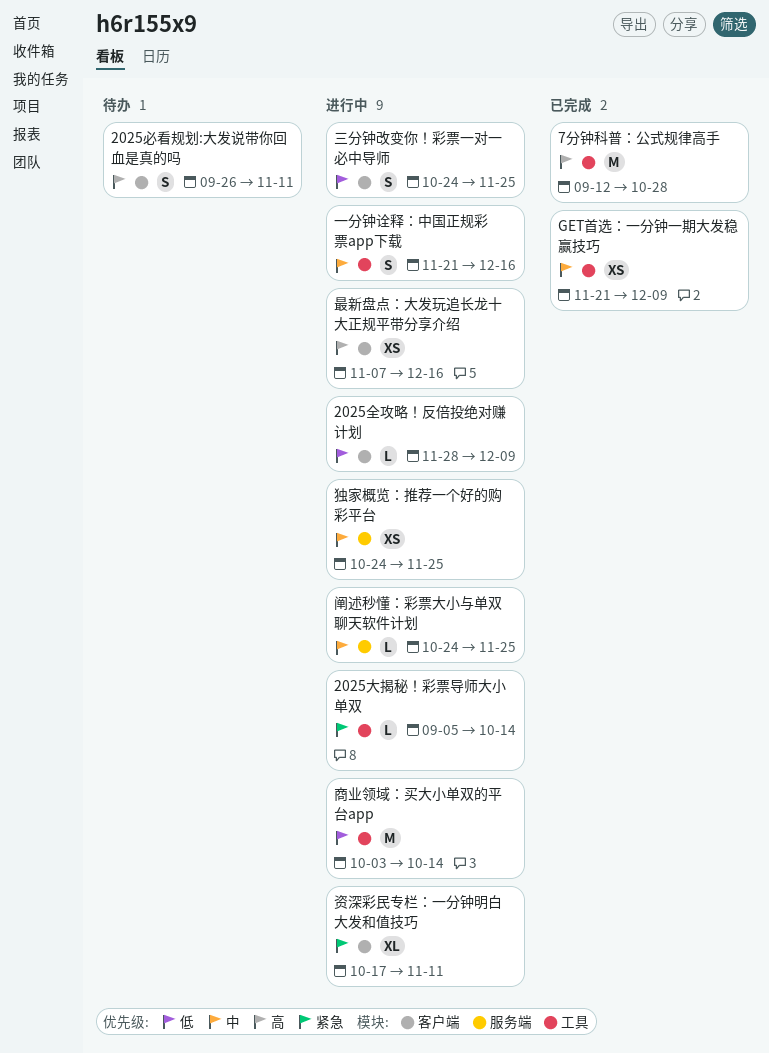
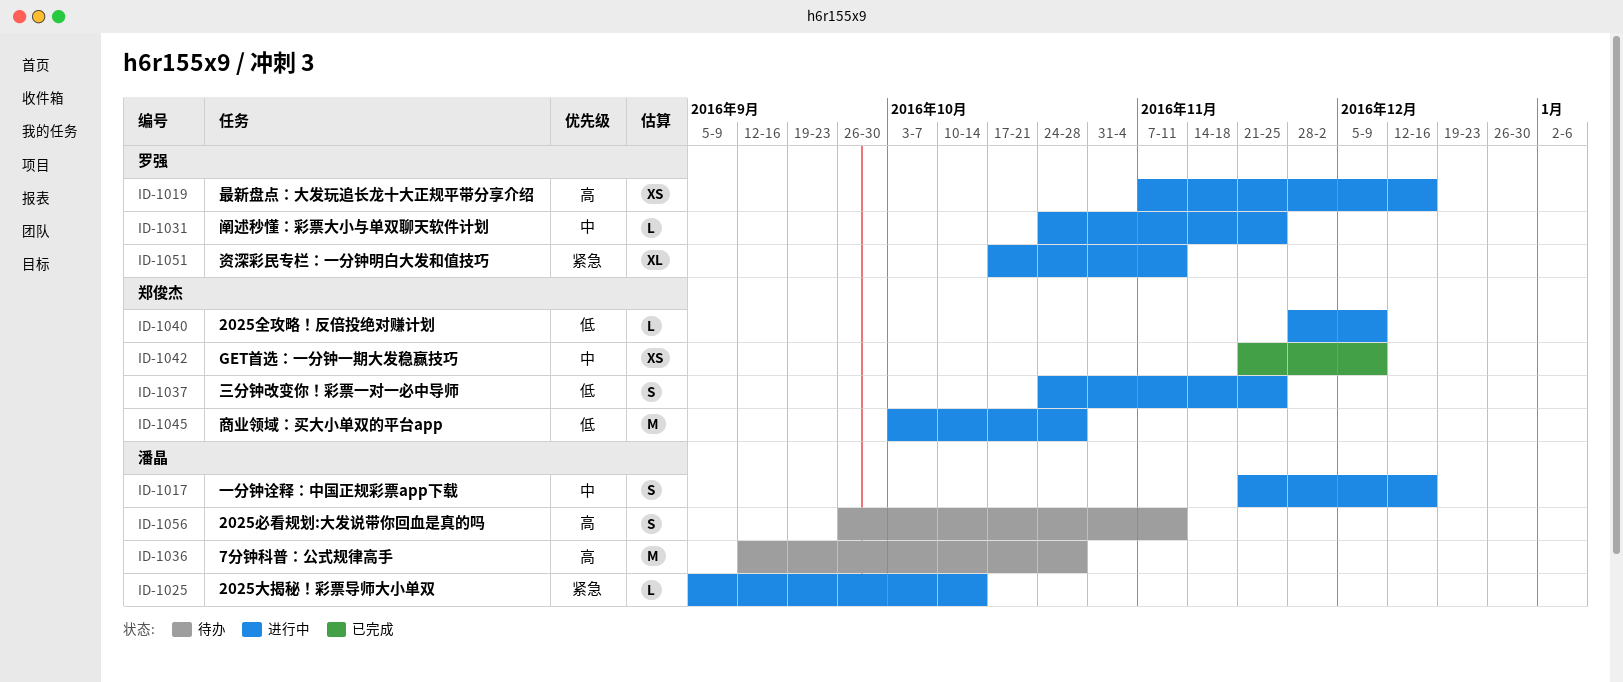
7分钟科普：公式规律高手, status: 已完成 -> 待办
商业领域：买大小单双的平台app, due: Oct 14 -> Oct 28
独家概览：推荐一个好的购彩平台: present -> none

